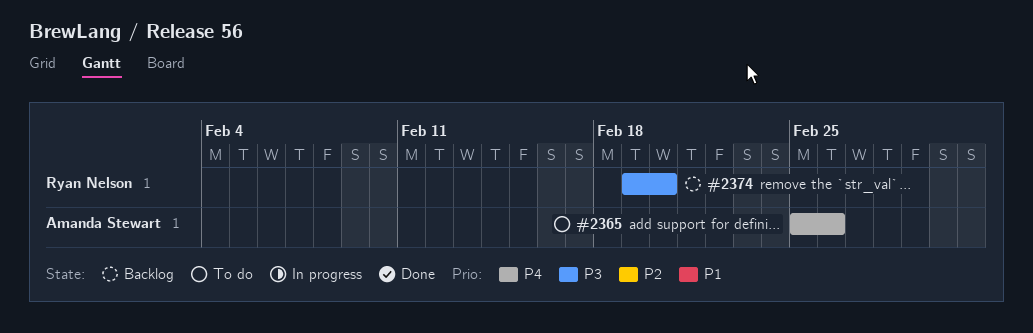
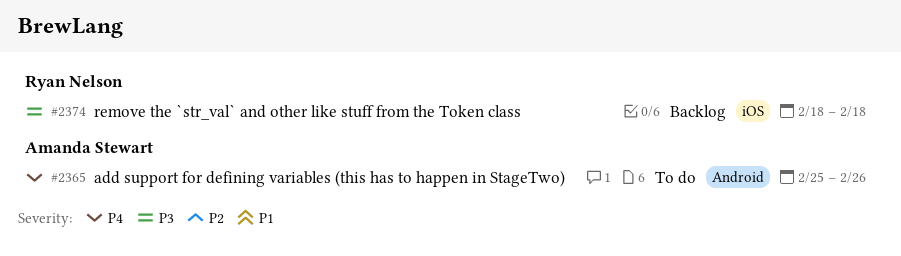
#2374, start: Feb 19 -> Feb 18
#2374, due: Feb 20 -> Feb 18

